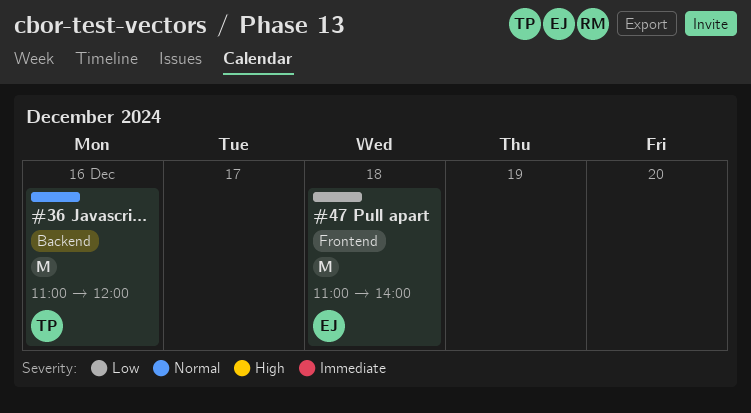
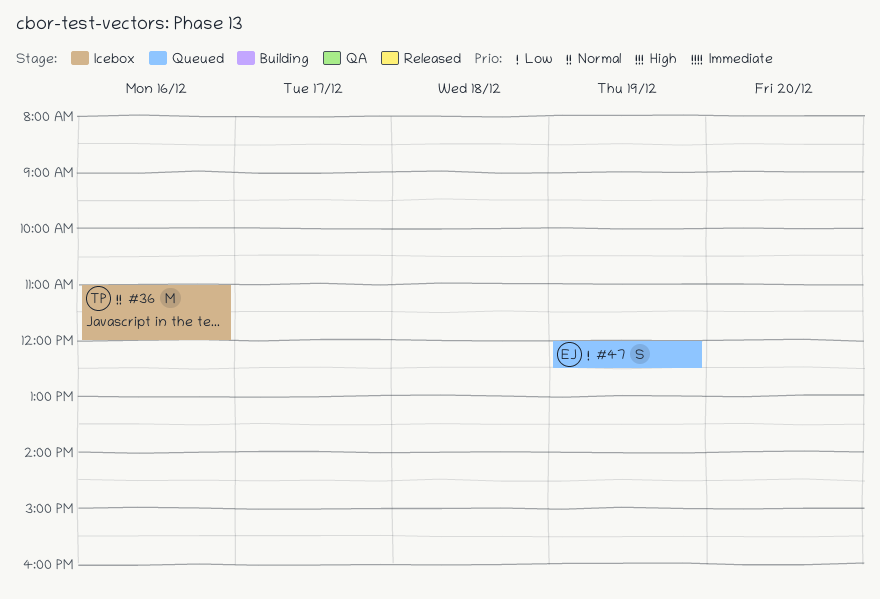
#47, estimate: M -> S
#47, day: Dec 18 -> Dec 19
#47, begins: 11:00 -> 12:00
#47, ends: 14:00 -> 12:30

